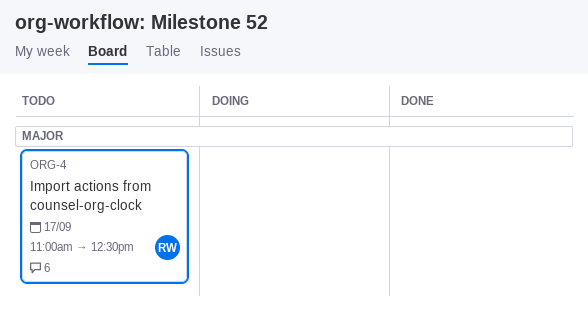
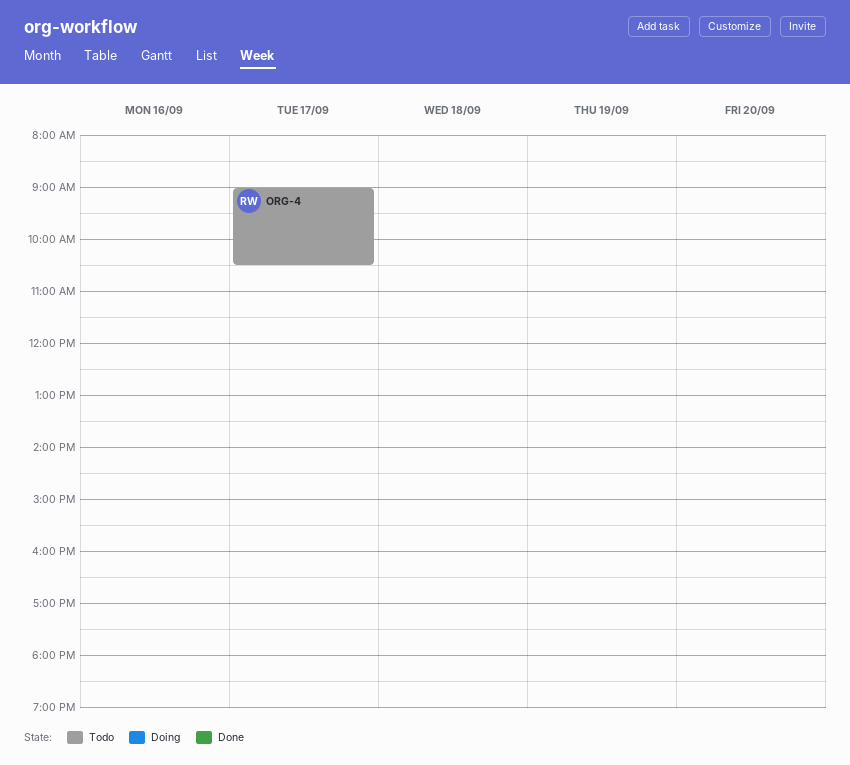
ORG-4, begins: 11:00 -> 09:00
ORG-4, ends: 12:30 -> 10:30

